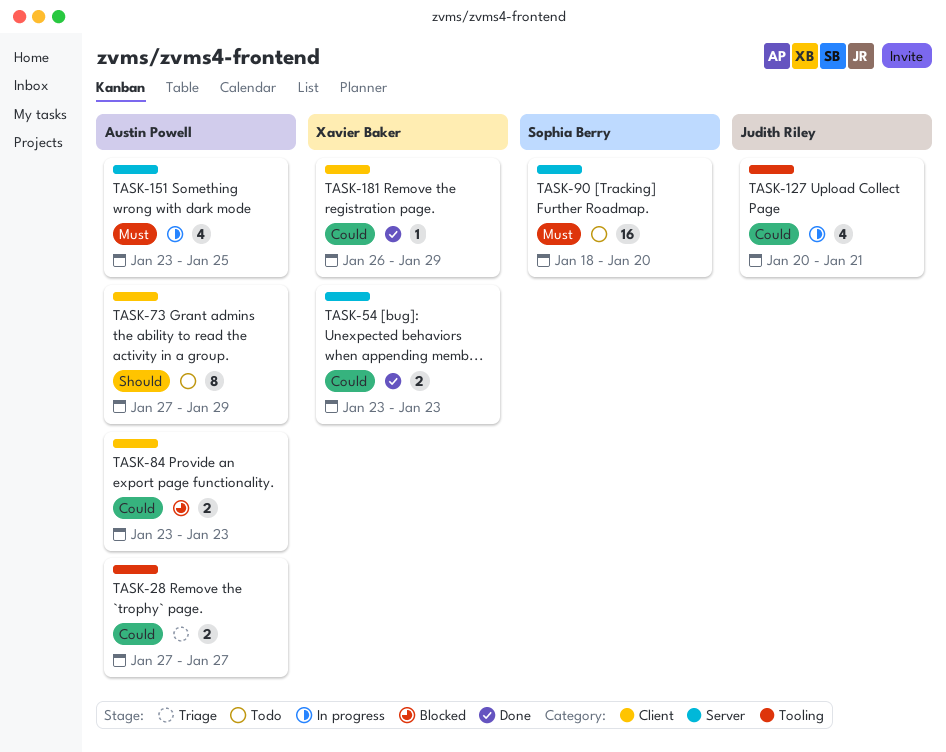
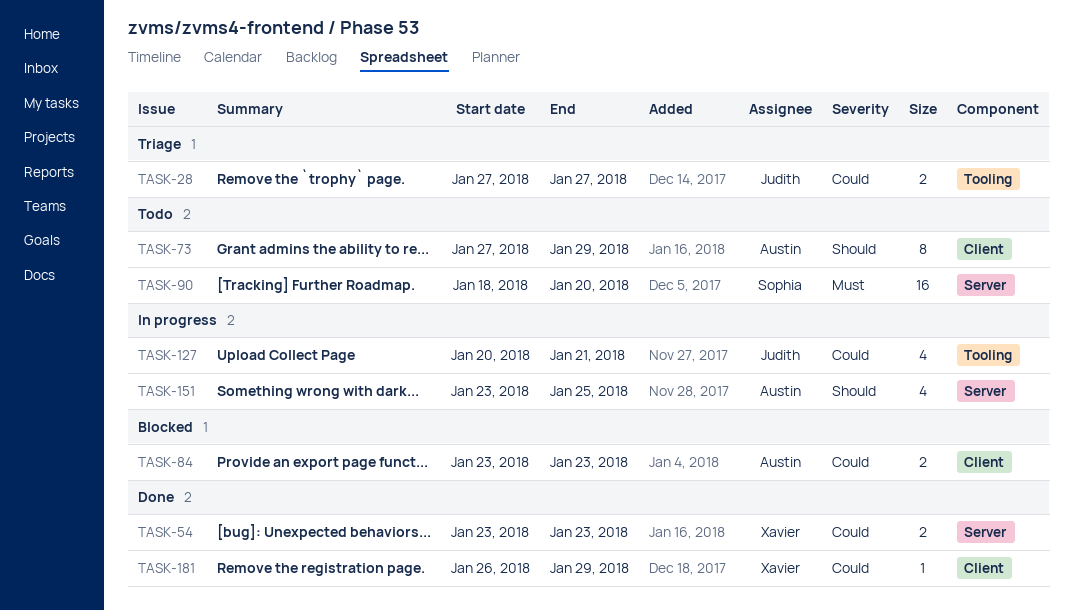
TASK-28, owner: Austin Powell -> Judith Riley
TASK-151, priority: Must -> Should

